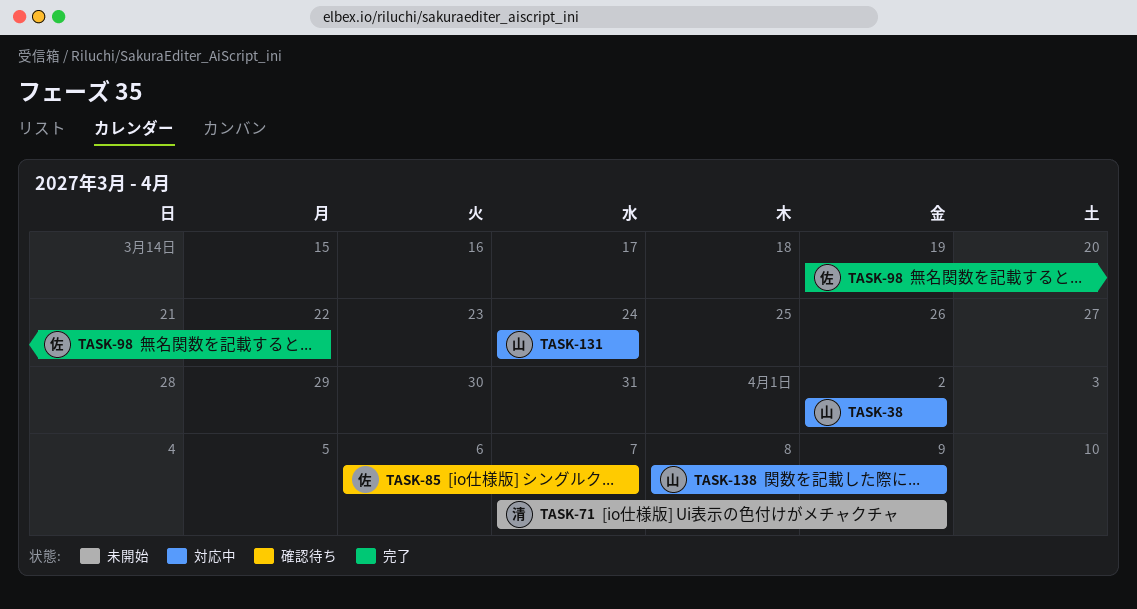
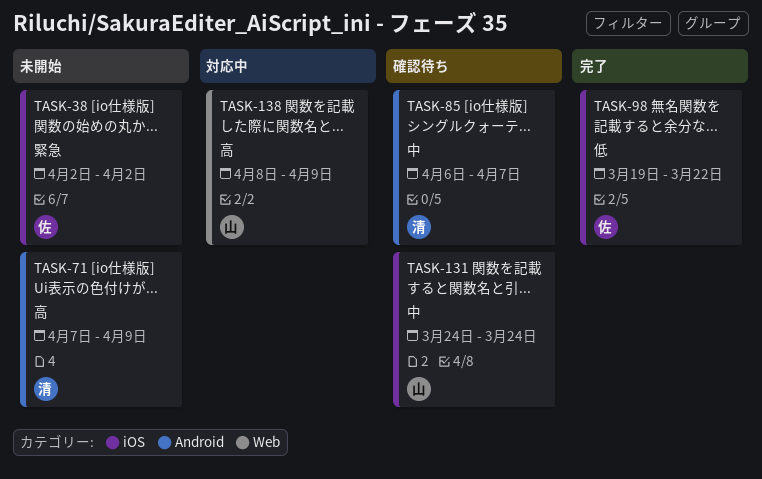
TASK-38, status: 対応中 -> 未開始
TASK-38, owner: 山 -> 佐
TASK-85, owner: 佐 -> 清
TASK-131, status: 対応中 -> 確認待ち

